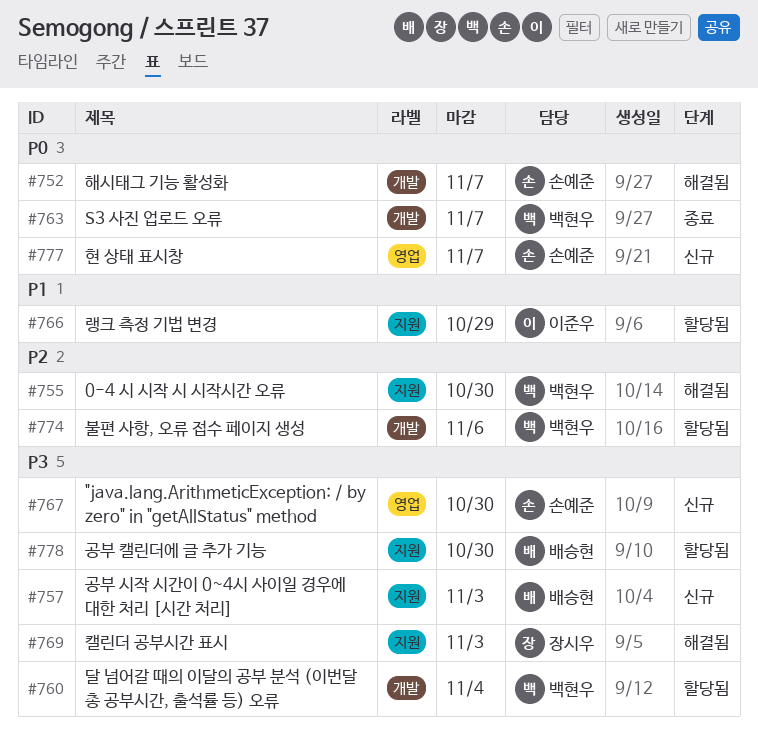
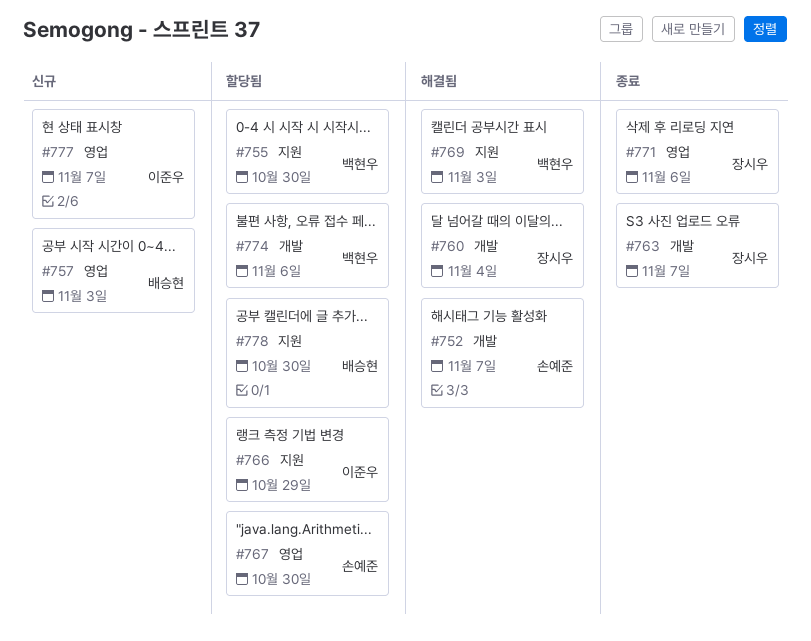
#755, status: 해결됨 -> 할당됨
#757, label: 지원 -> 영업
#760, status: 할당됨 -> 해결됨
#760, owner: 백현우 -> 장시우
#763, owner: 백현우 -> 장시우
#767, status: 신규 -> 할당됨
#769, owner: 장시우 -> 백현우
#771: none -> present
#777, owner: 손예준 -> 이준우

